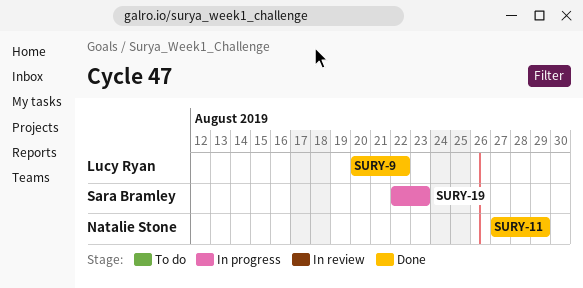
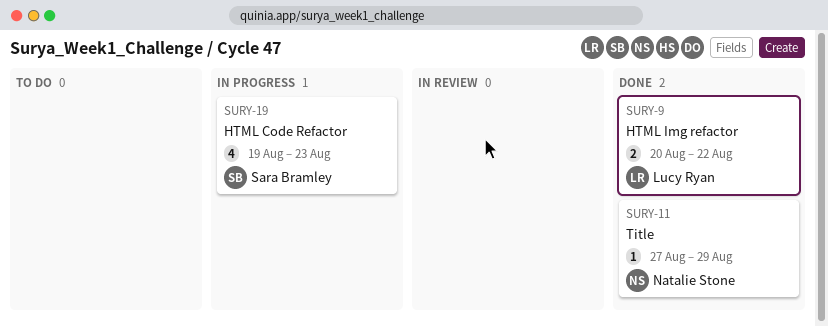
SURY-19, start: Aug 22 -> Aug 19

